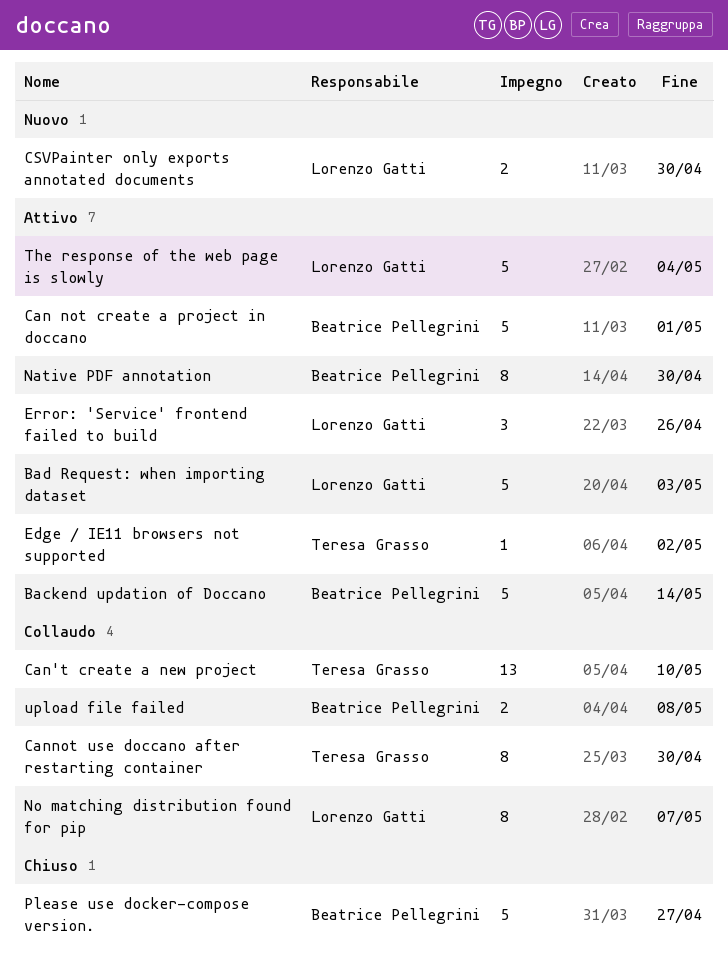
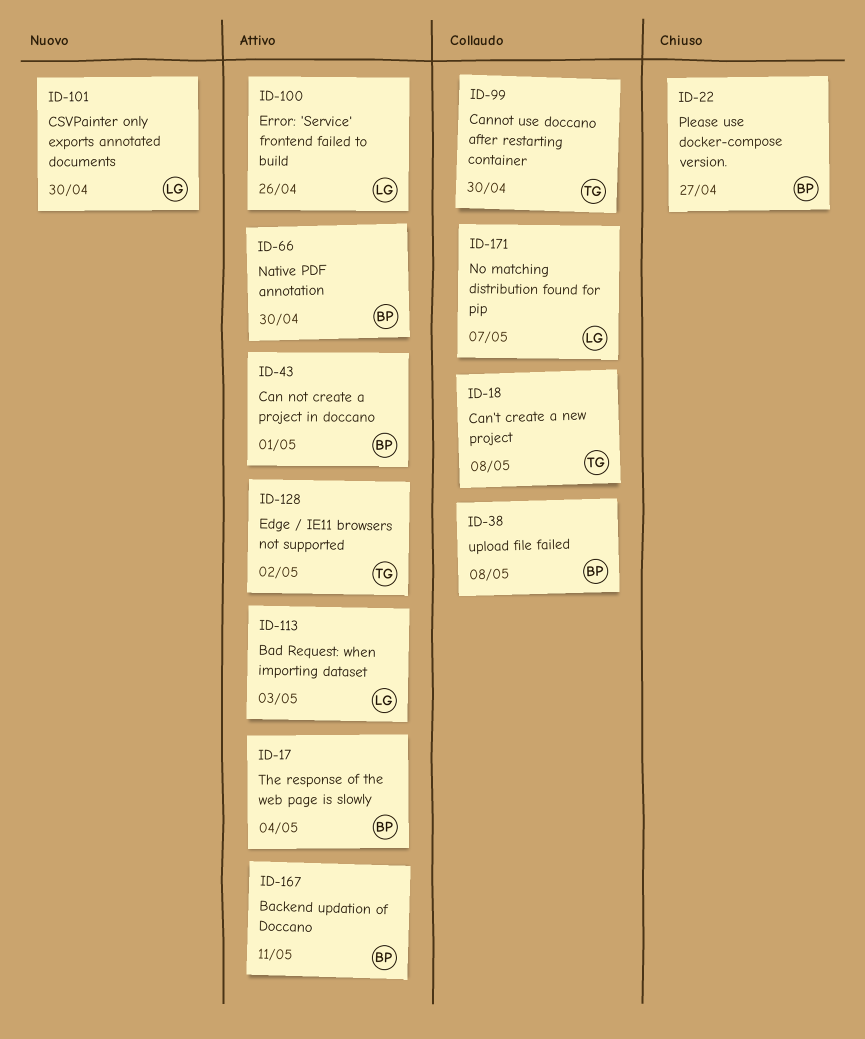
Backend updation of Doccano, due: May 14 -> May 11
Can't create a new project, due: May 10 -> May 8
The response of the web page is slowly, owner: Lorenzo Gatti -> Beatrice Pellegrini

